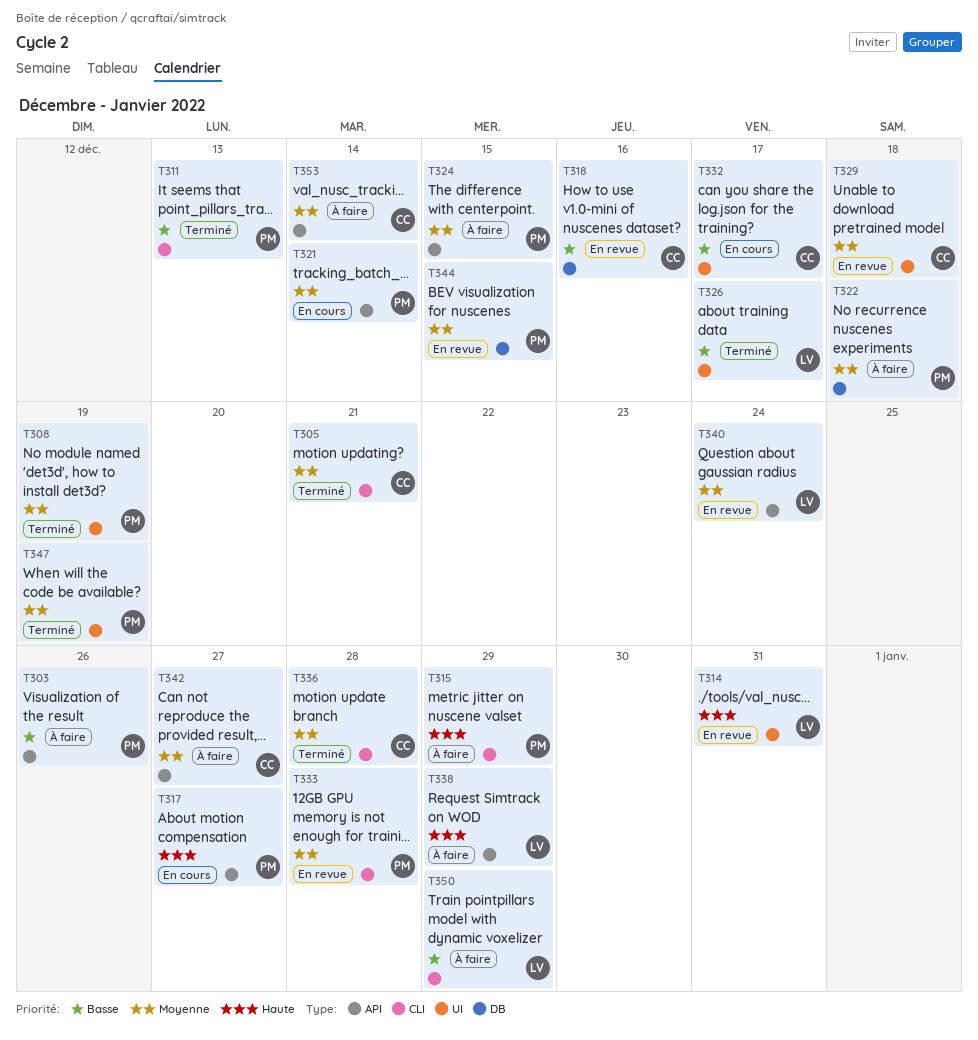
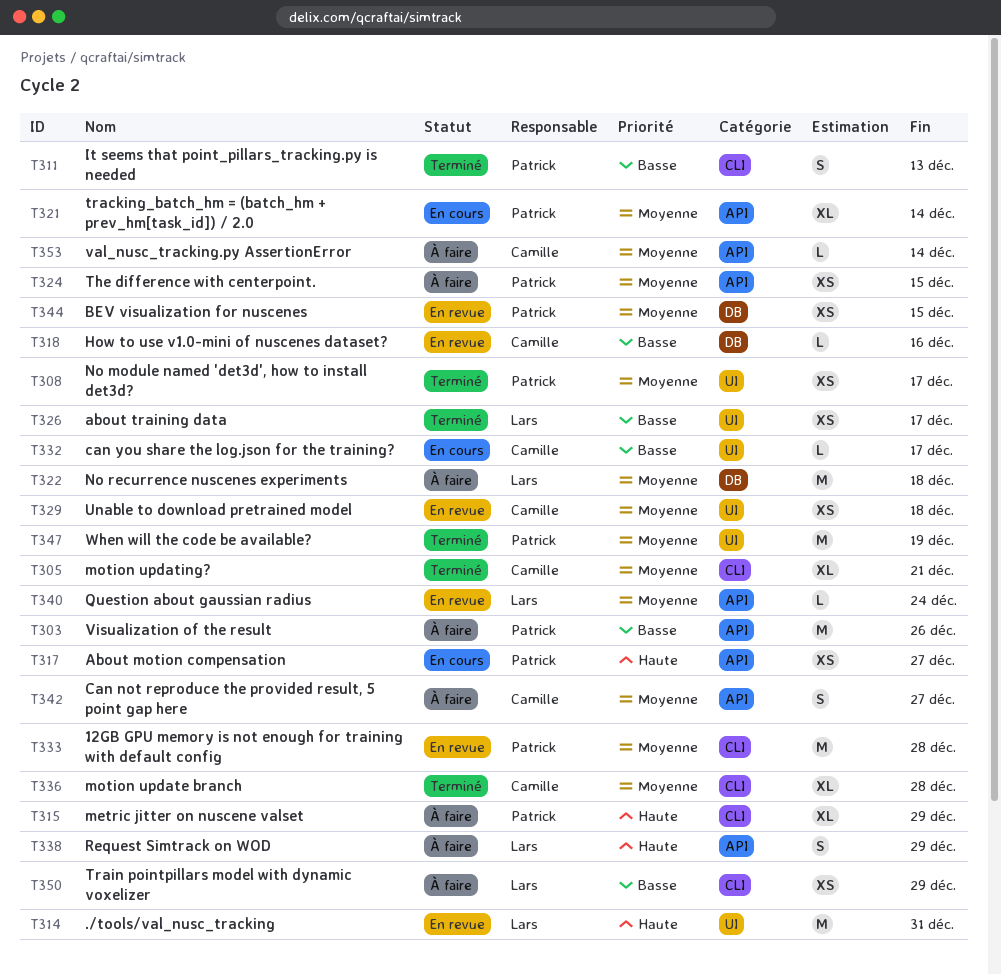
T308, due: Dec 19 -> Dec 17
T322, owner: Patrick -> Lars

